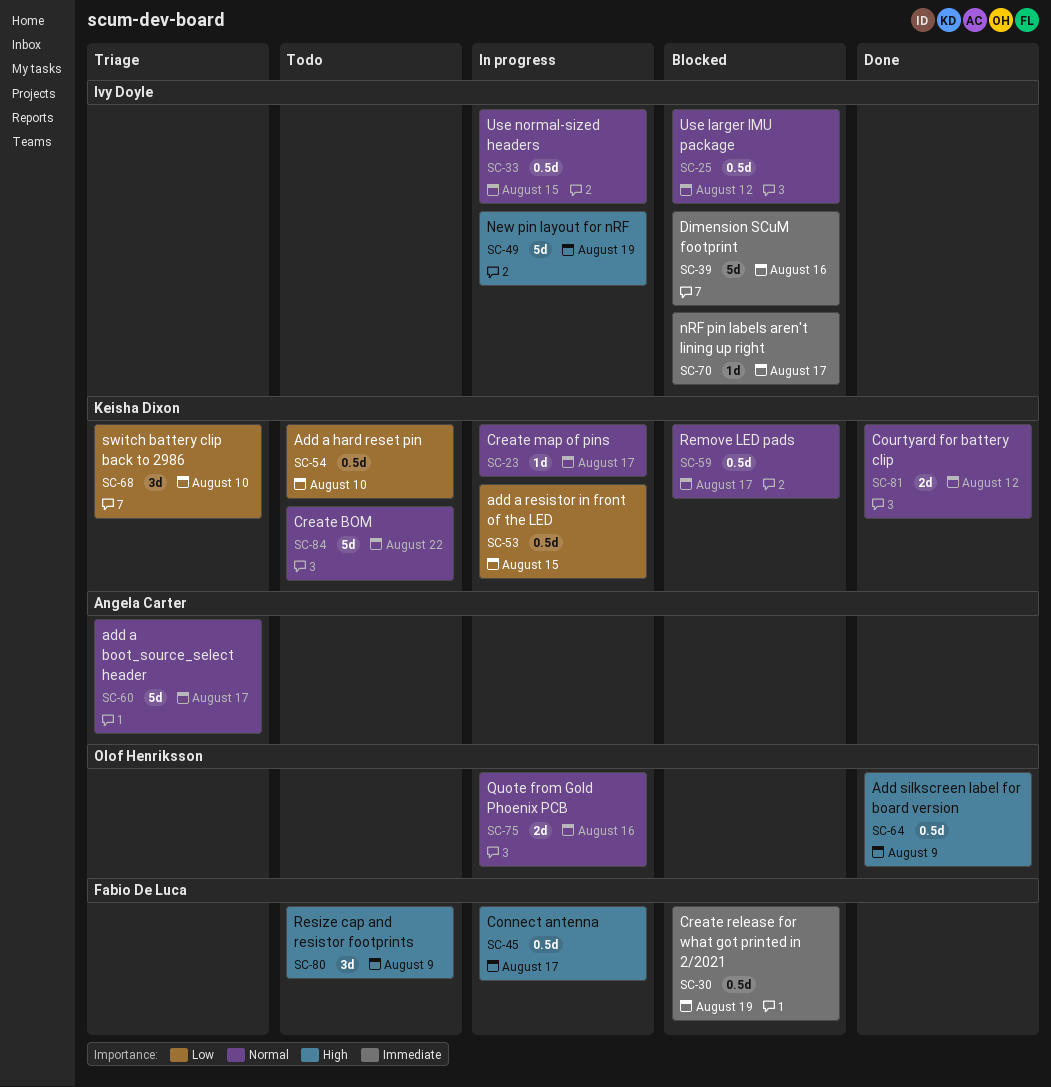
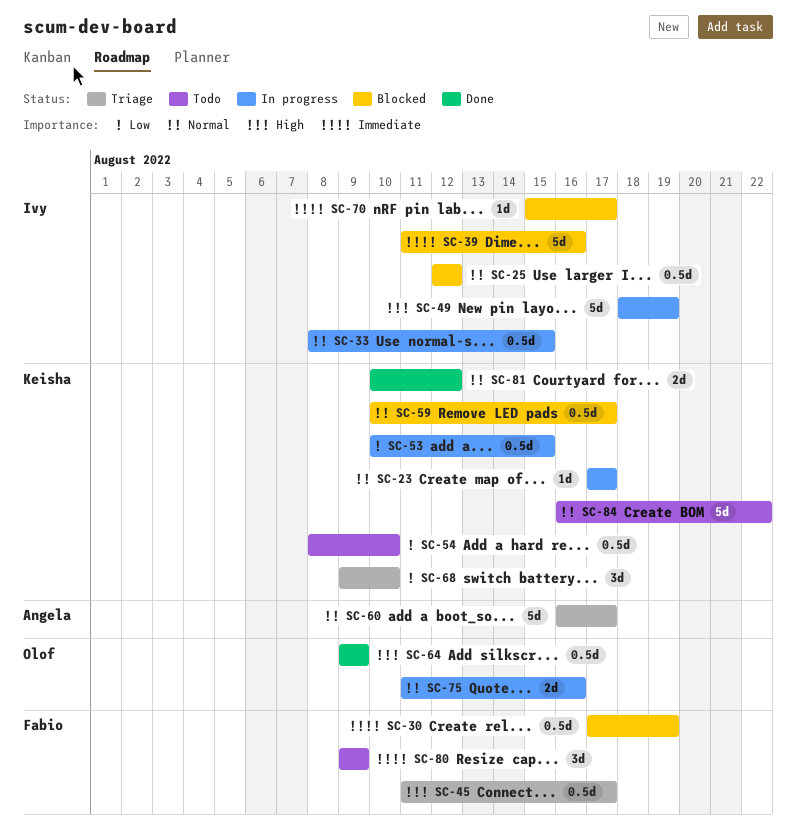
SC-45, status: In progress -> Triage
SC-80, priority: High -> Immediate

